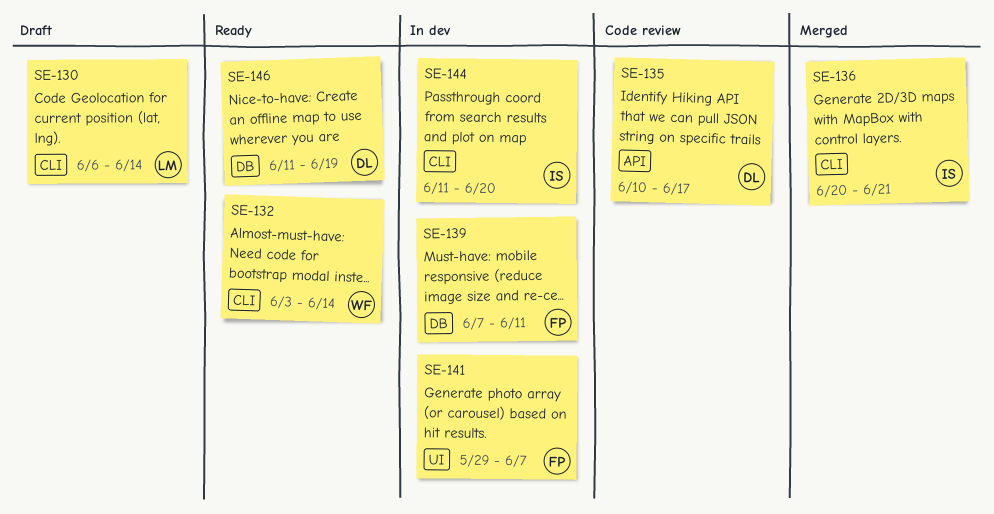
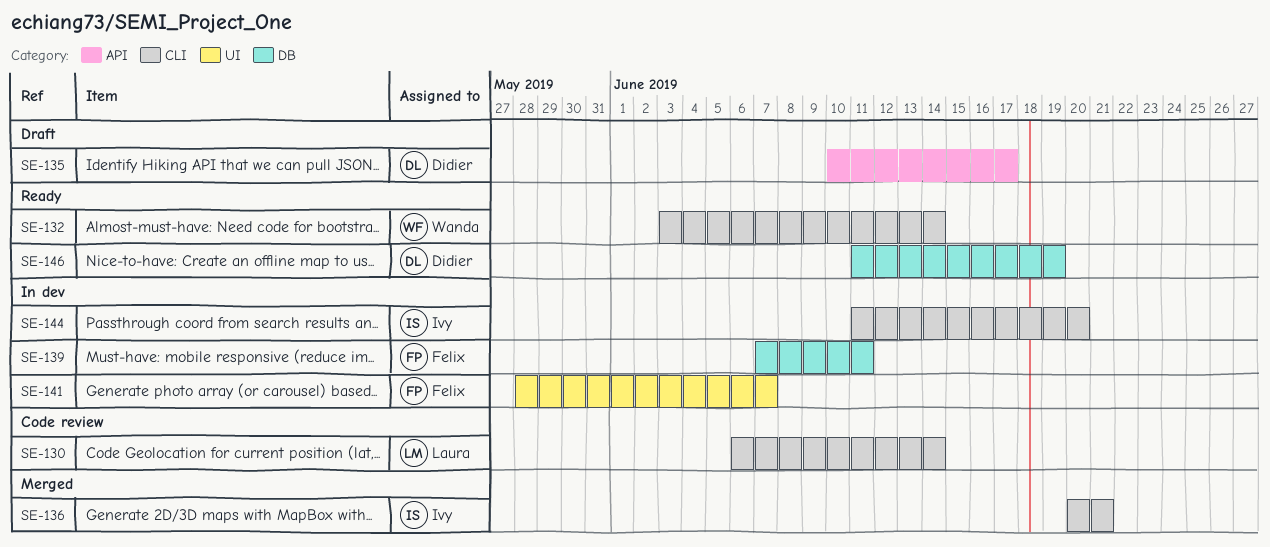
SE-130, status: Draft -> Code review
SE-135, status: Code review -> Draft
SE-141, start: May 29 -> May 28

